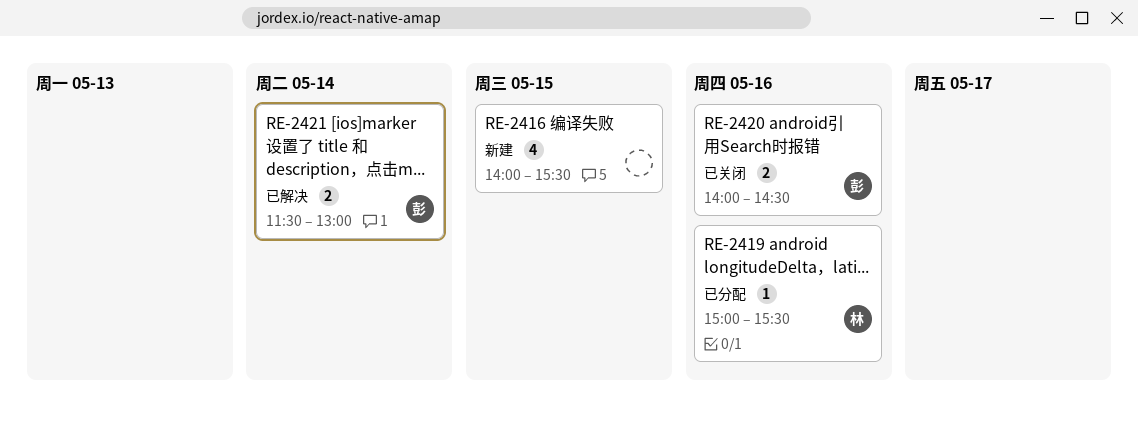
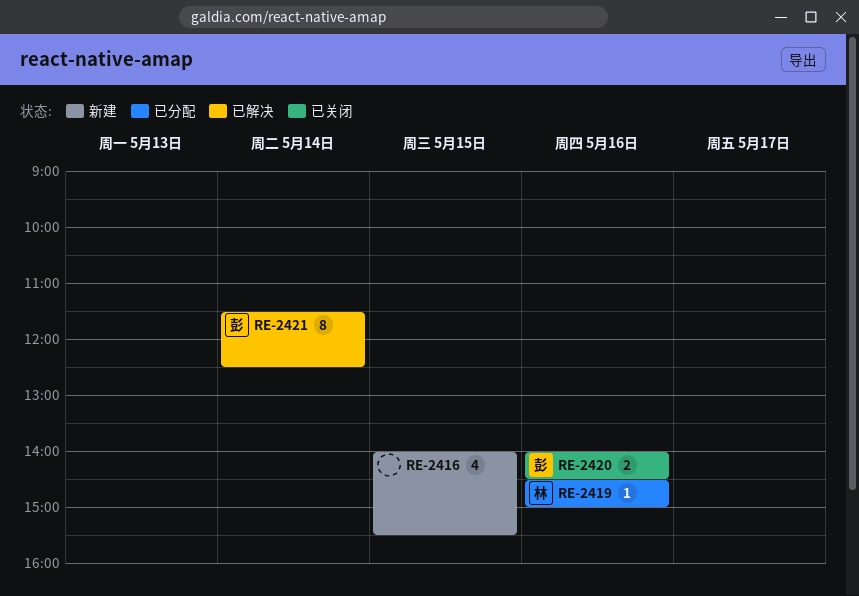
RE-2419, begins: 15:00 -> 14:30
RE-2419, ends: 15:30 -> 15:00
RE-2421, estimate: 2 -> 8
RE-2421, ends: 13:00 -> 12:30

